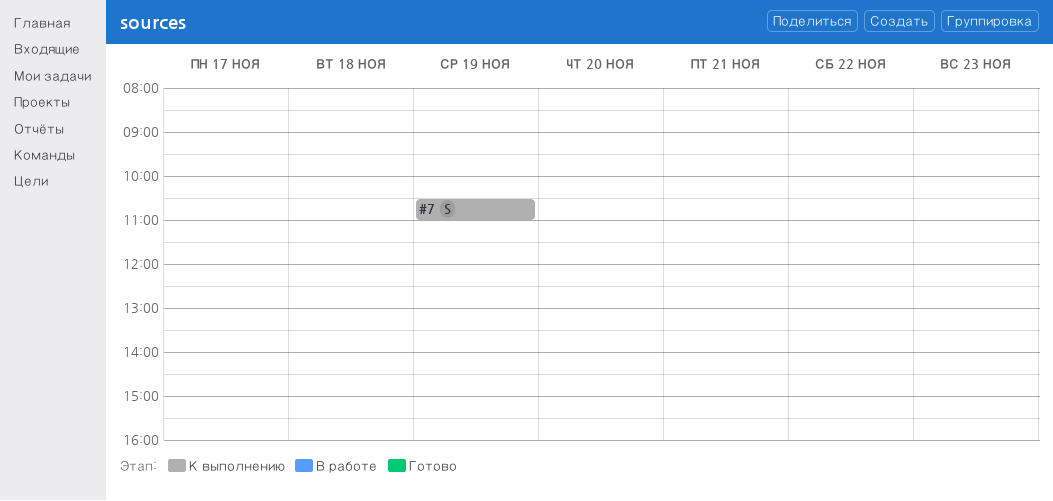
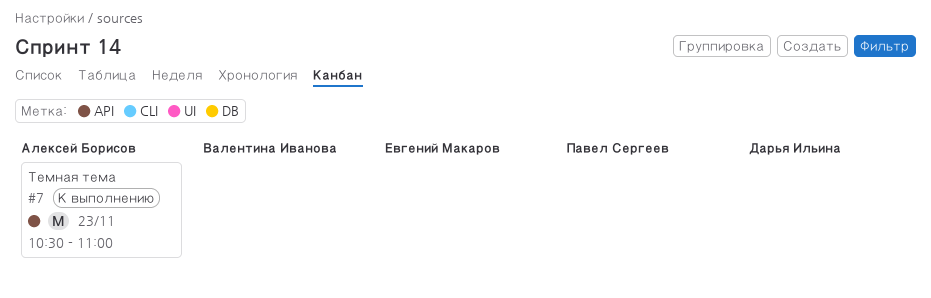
#7, estimate: S -> M
#7, day: Nov 19 -> Nov 23

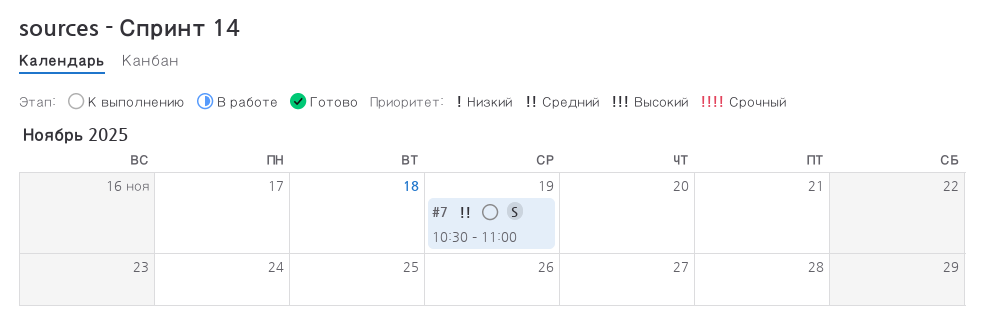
#7, estimate: M -> S
#7, day: Nov 23 -> Nov 19

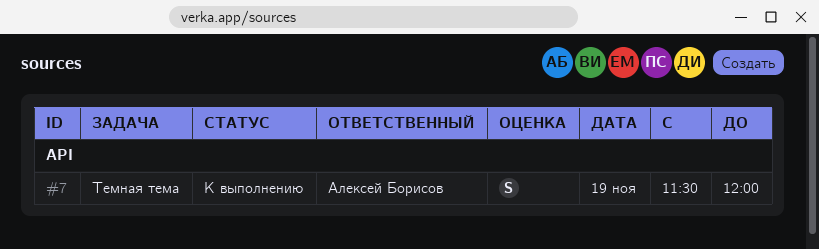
#7, begins: 10:30 -> 11:30
#7, ends: 11:00 -> 12:00

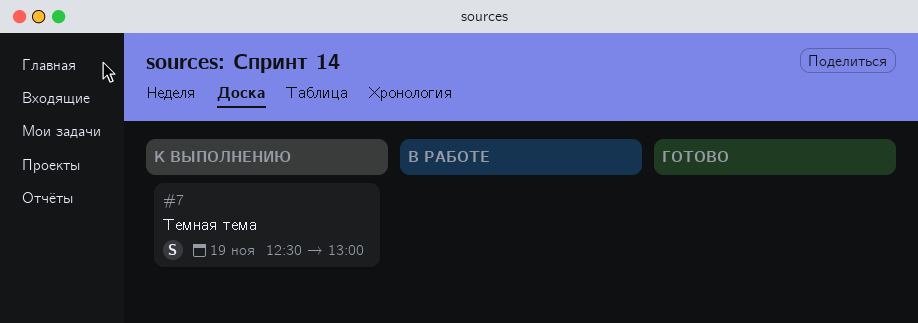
#7, begins: 11:30 -> 12:30
#7, ends: 12:00 -> 13:00

